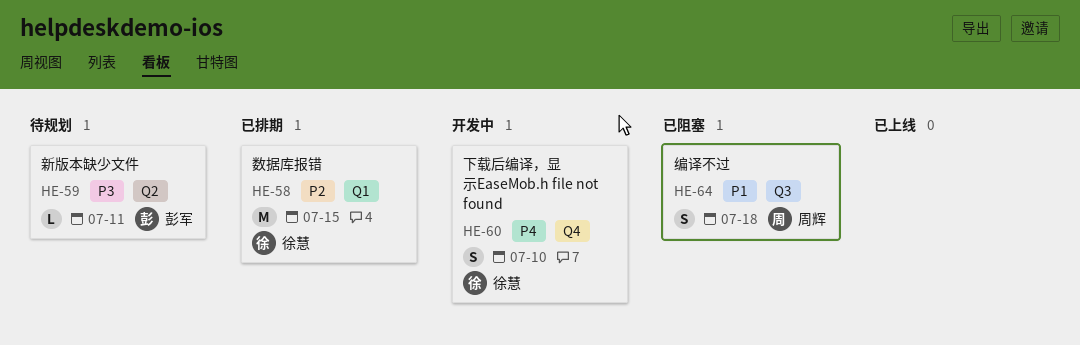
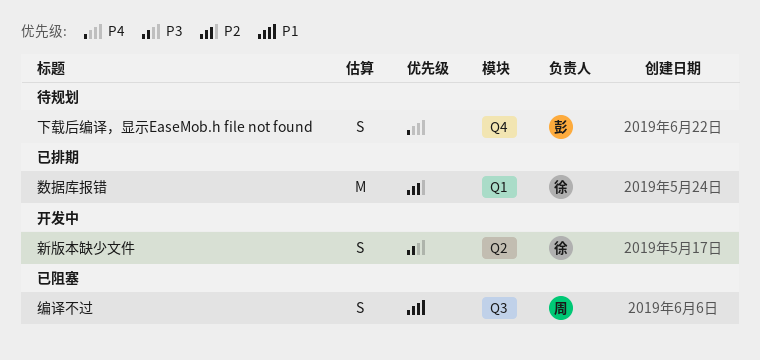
下载后编译，显示EaseMob.h file not found, status: 开发中 -> 待规划
下载后编译，显示EaseMob.h file not found, owner: 徐慧 -> 彭军
新版本缺少文件, status: 待规划 -> 开发中
新版本缺少文件, owner: 彭军 -> 徐慧
新版本缺少文件, estimate: L -> S

